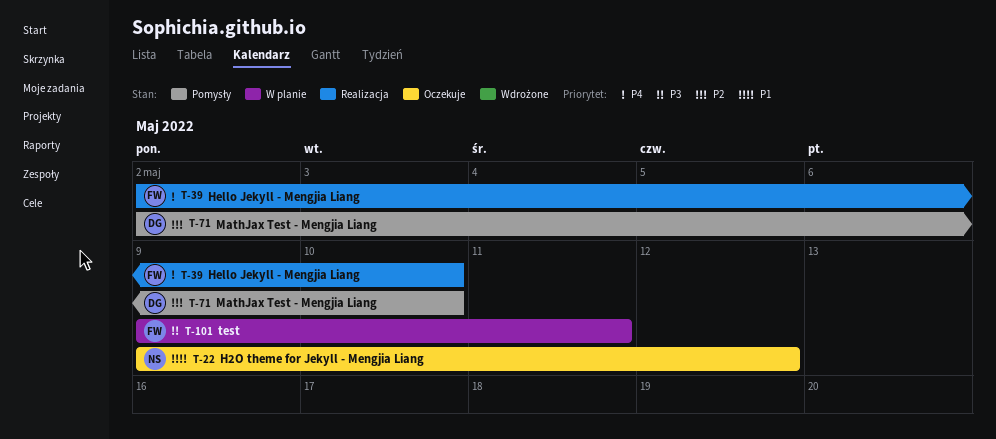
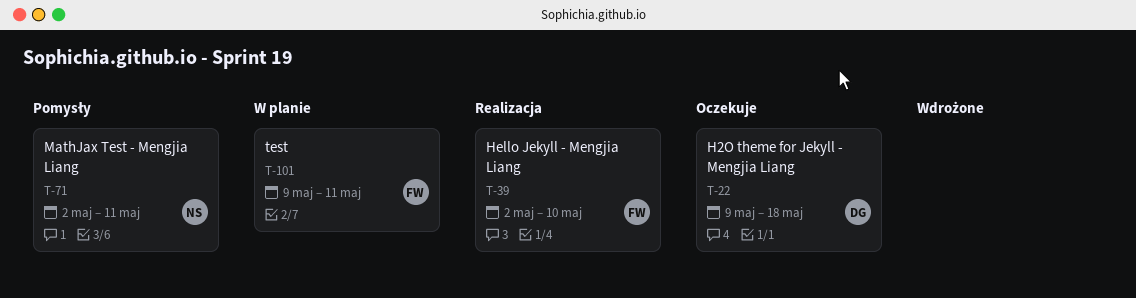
T-22, owner: NS -> DG
T-22, due: May 12 -> May 18
T-71, owner: DG -> NS
T-71, due: May 10 -> May 11

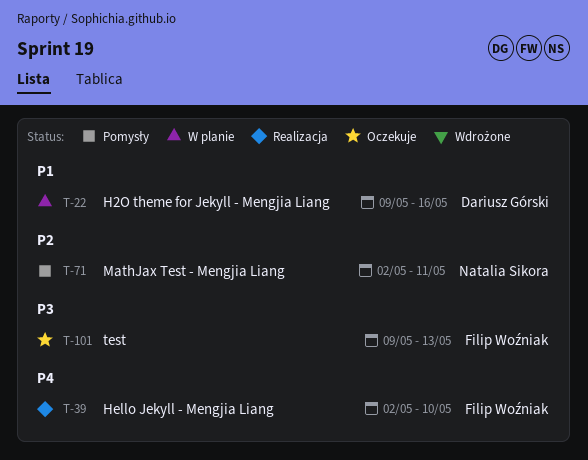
T-22, status: Oczekuje -> W planie
T-22, due: May 18 -> May 16
T-101, status: W planie -> Oczekuje
T-101, due: May 11 -> May 13

